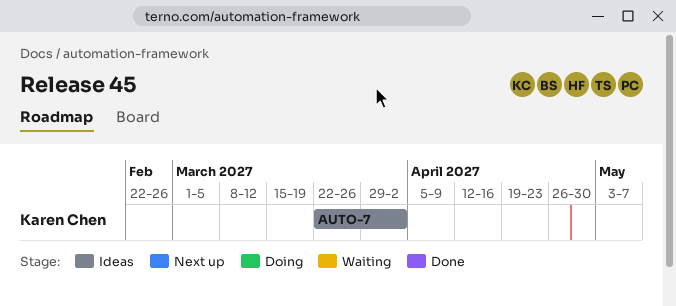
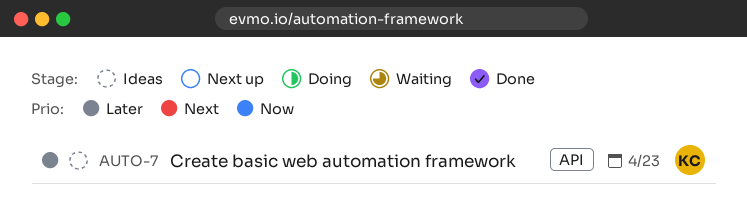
AUTO-7, due: Apr 2 -> Apr 23

